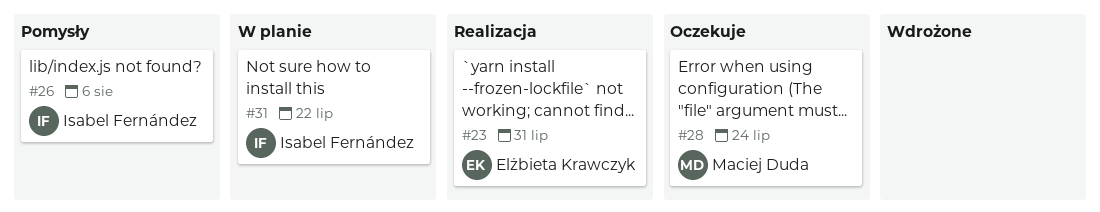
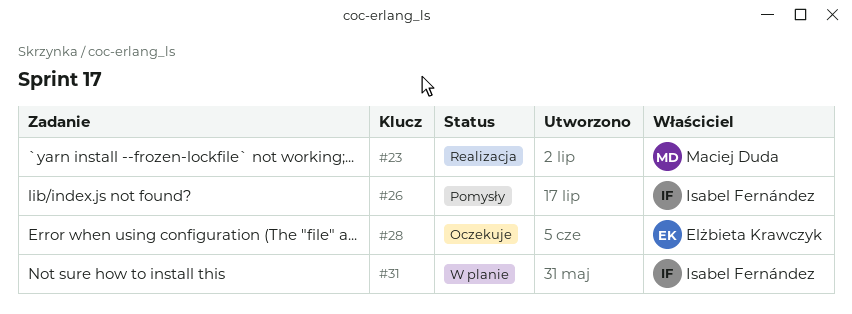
#23, owner: Elżbieta Krawczyk -> Maciej Duda
#28, owner: Maciej Duda -> Elżbieta Krawczyk

